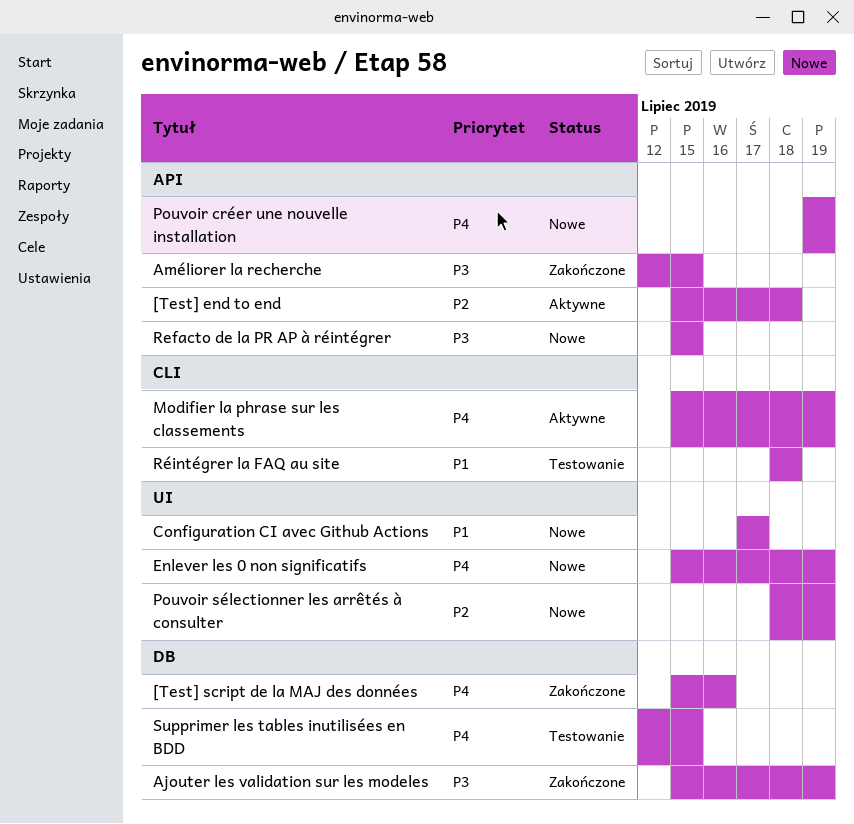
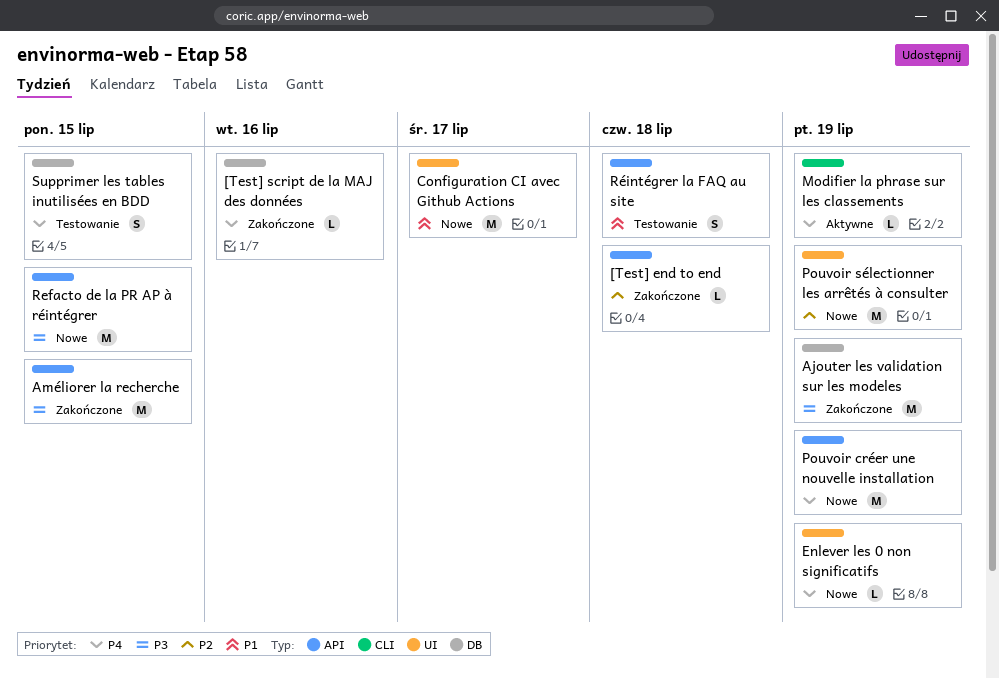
[Test] end to end, status: Aktywne -> Zakończone
Réintégrer la FAQ au site, label: CLI -> API

